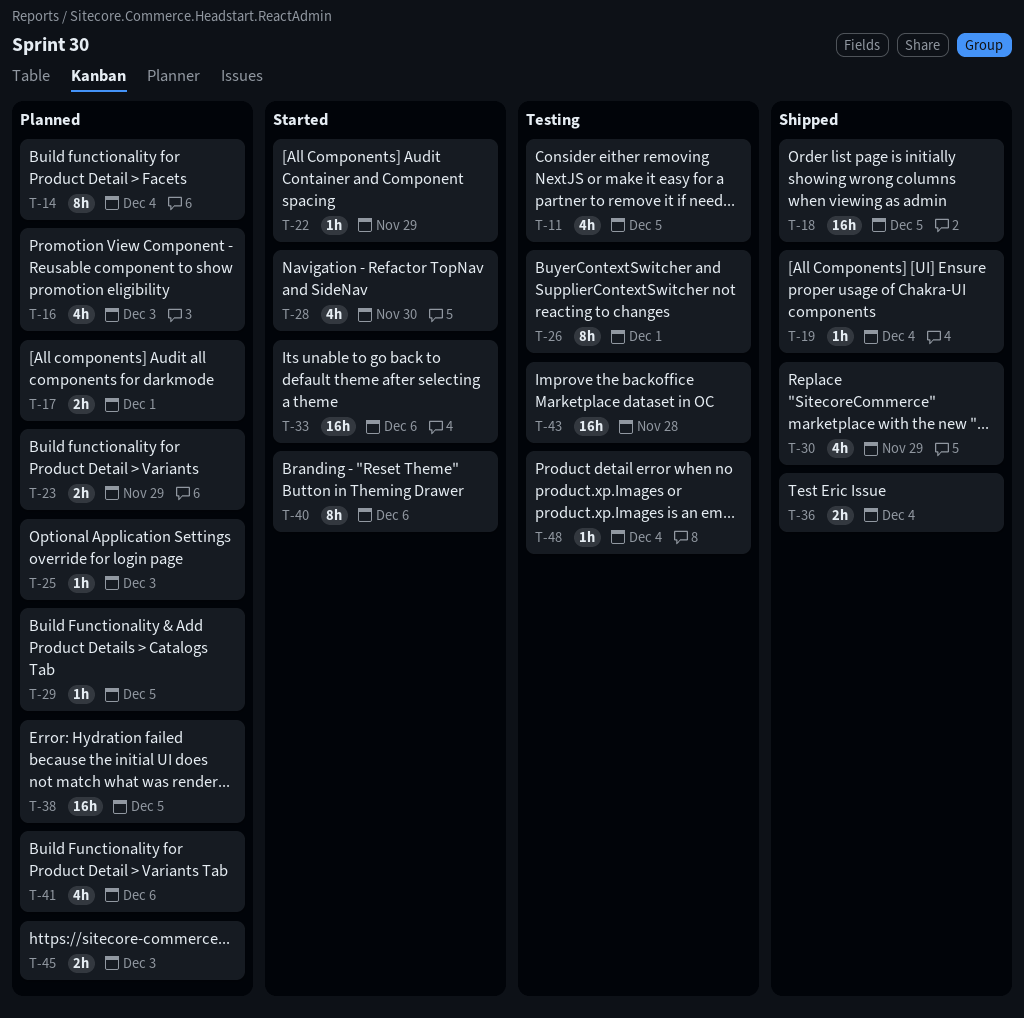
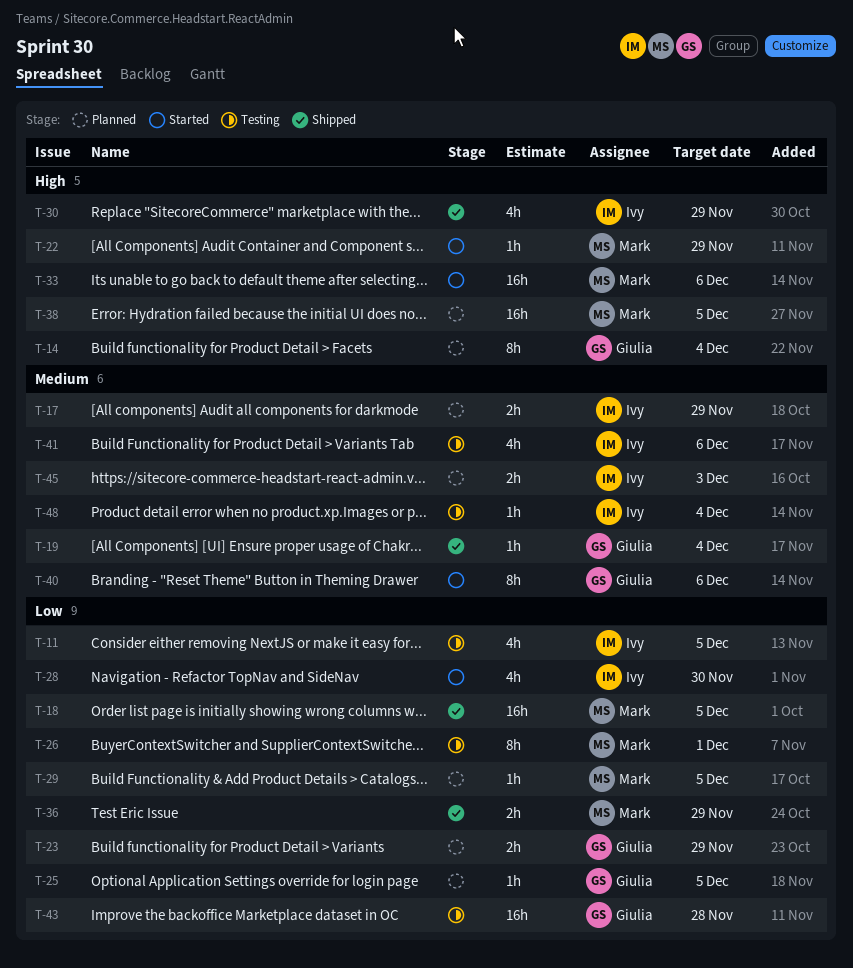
T-16: present -> none
T-17, due: Dec 1 -> Nov 29
T-25, due: Dec 3 -> Dec 5
T-36, due: Dec 4 -> Nov 29
T-41, status: Planned -> Testing

